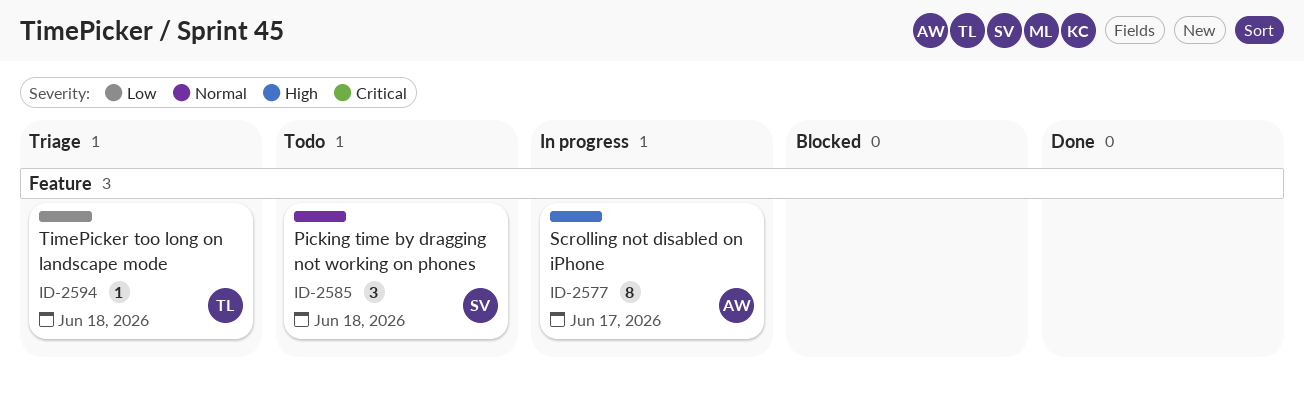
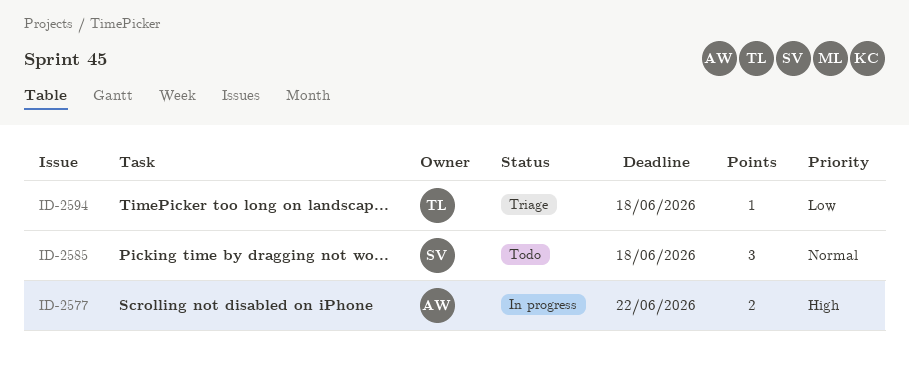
ID-2577, estimate: 8 -> 2
ID-2577, due: Jun 17 -> Jun 22

